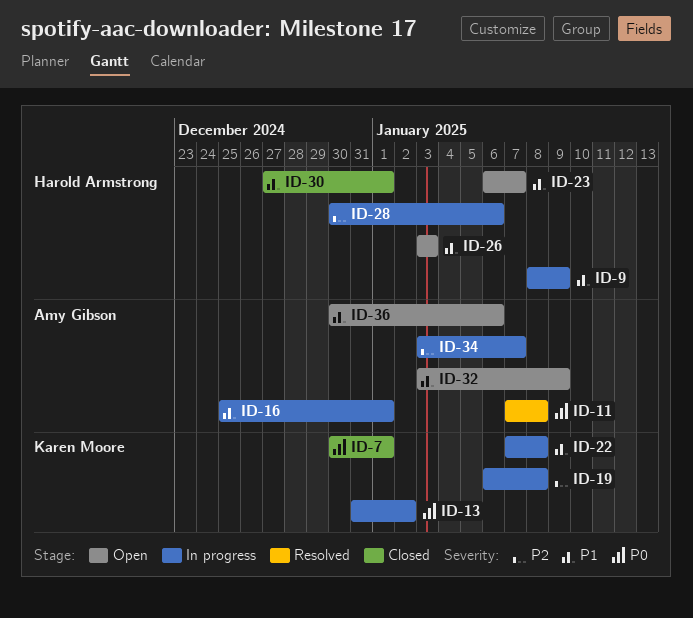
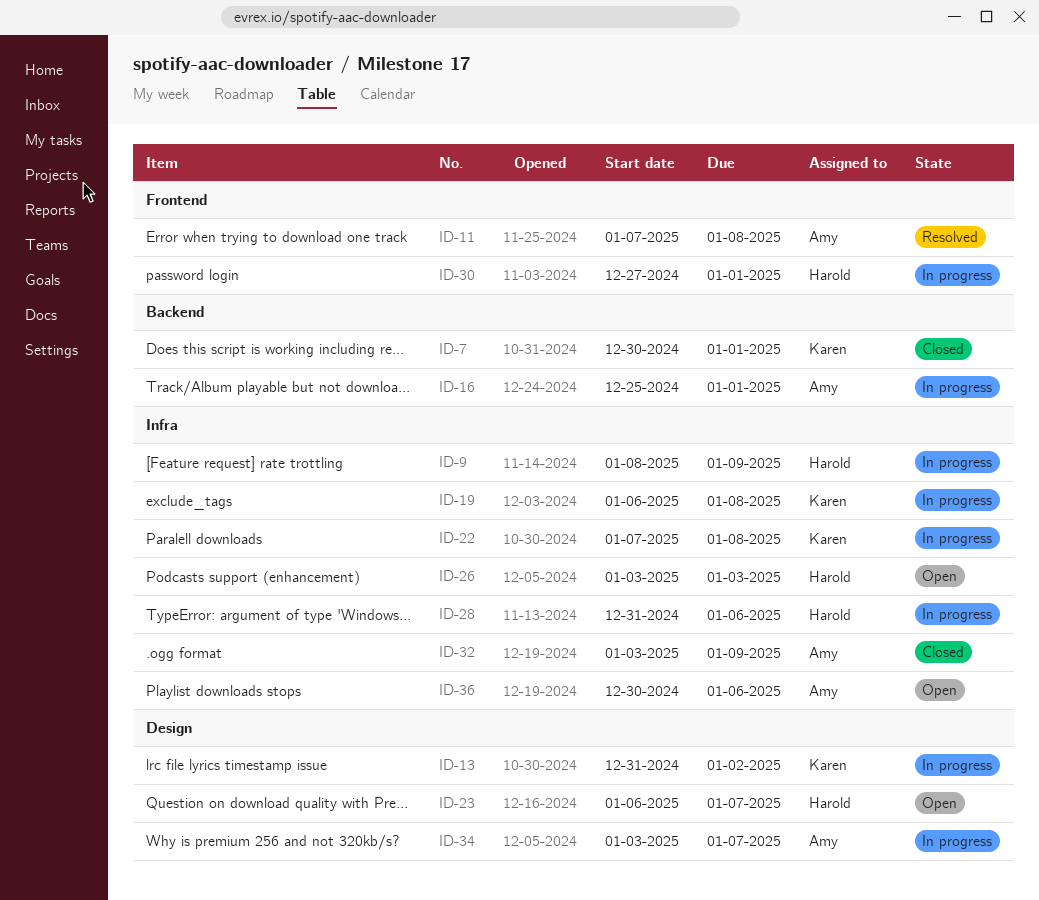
ID-28, start: Dec 30 -> Dec 31
ID-30, status: Closed -> In progress
ID-32, status: Open -> Closed

